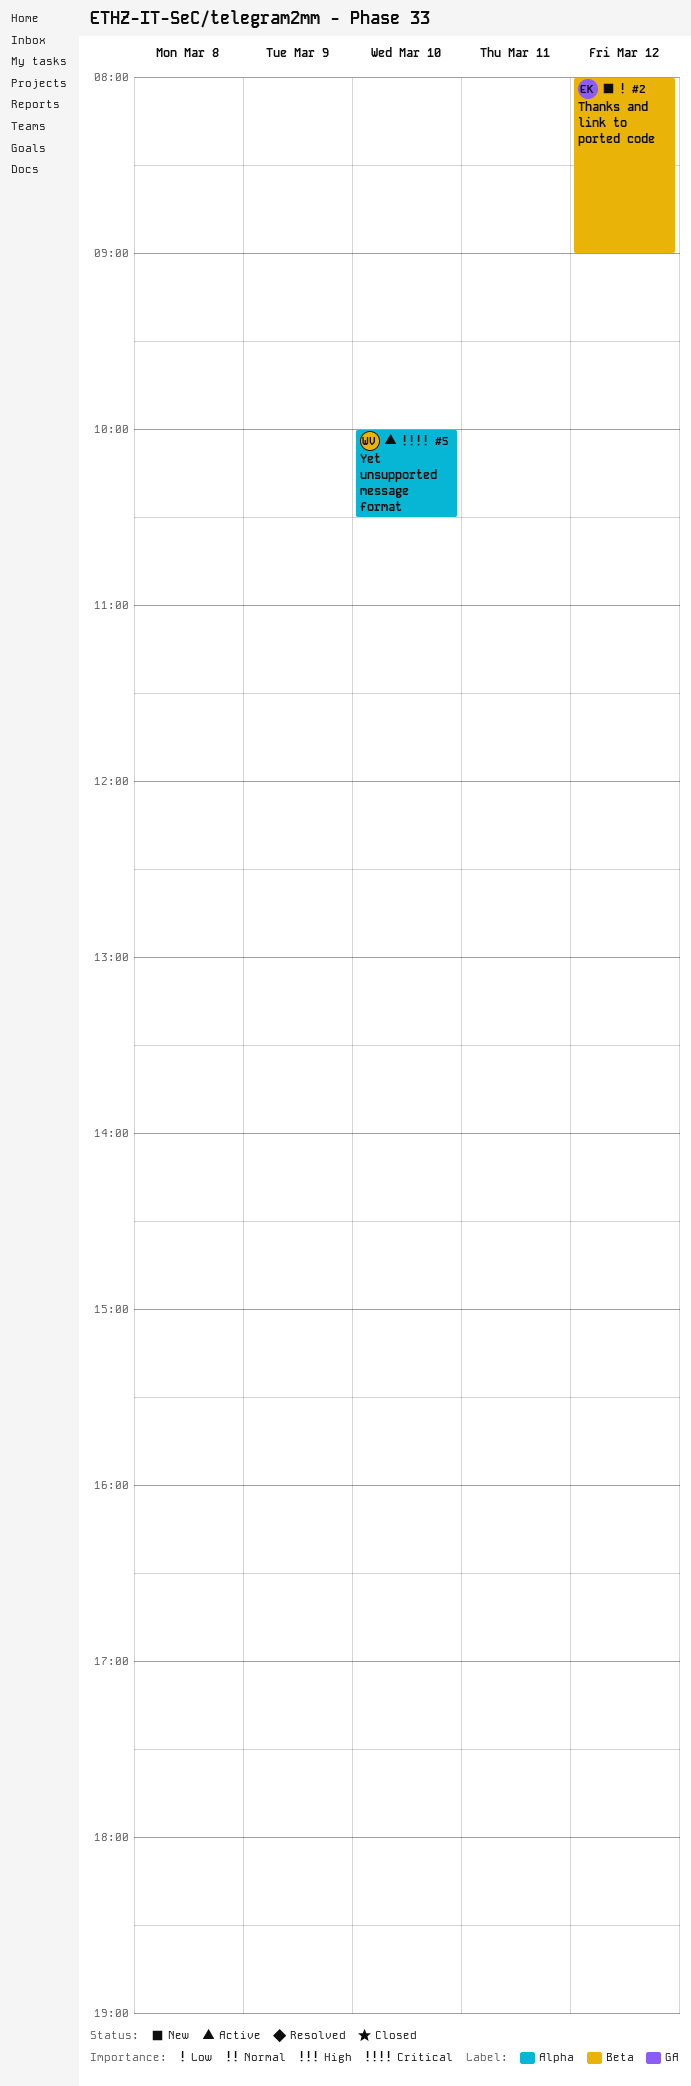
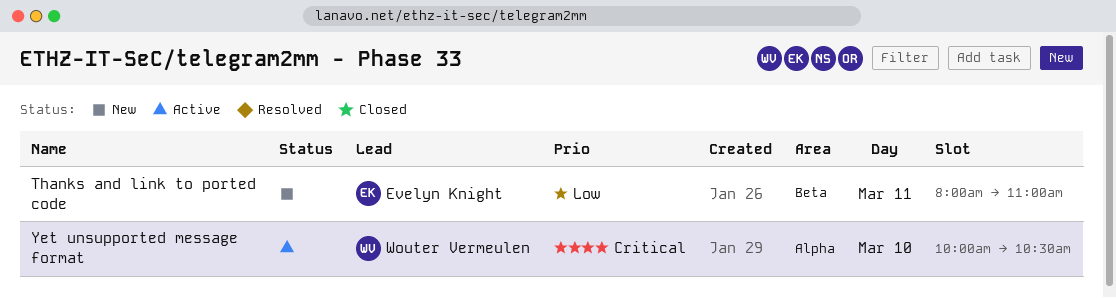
Thanks and link to ported code, day: Mar 12 -> Mar 11
Thanks and link to ported code, ends: 09:00 -> 11:00

